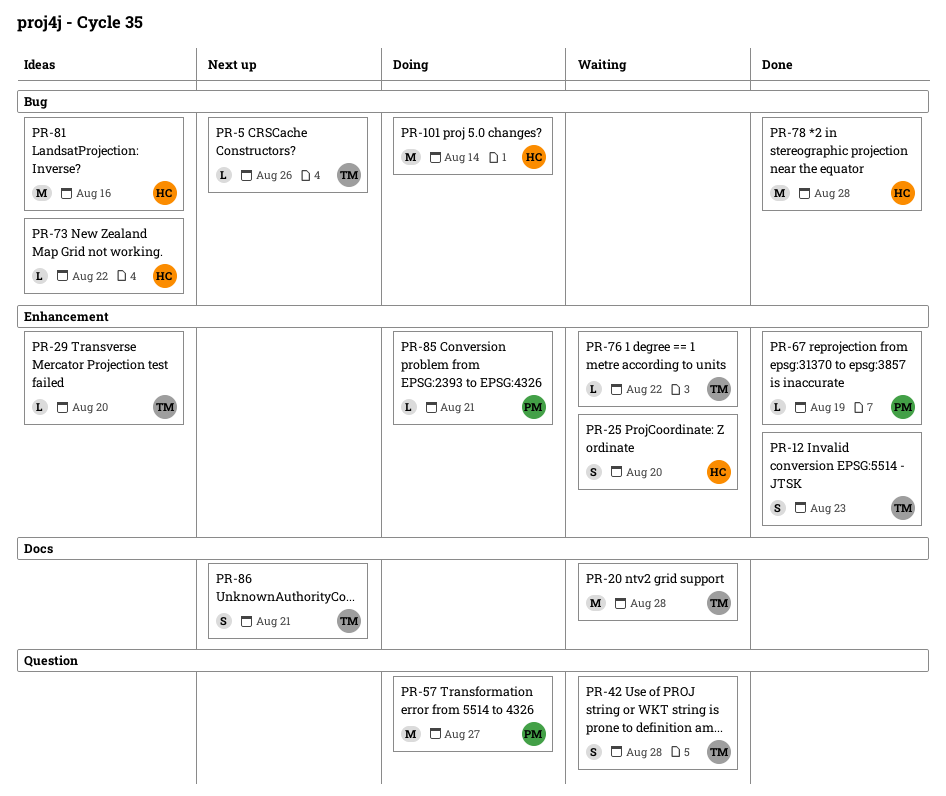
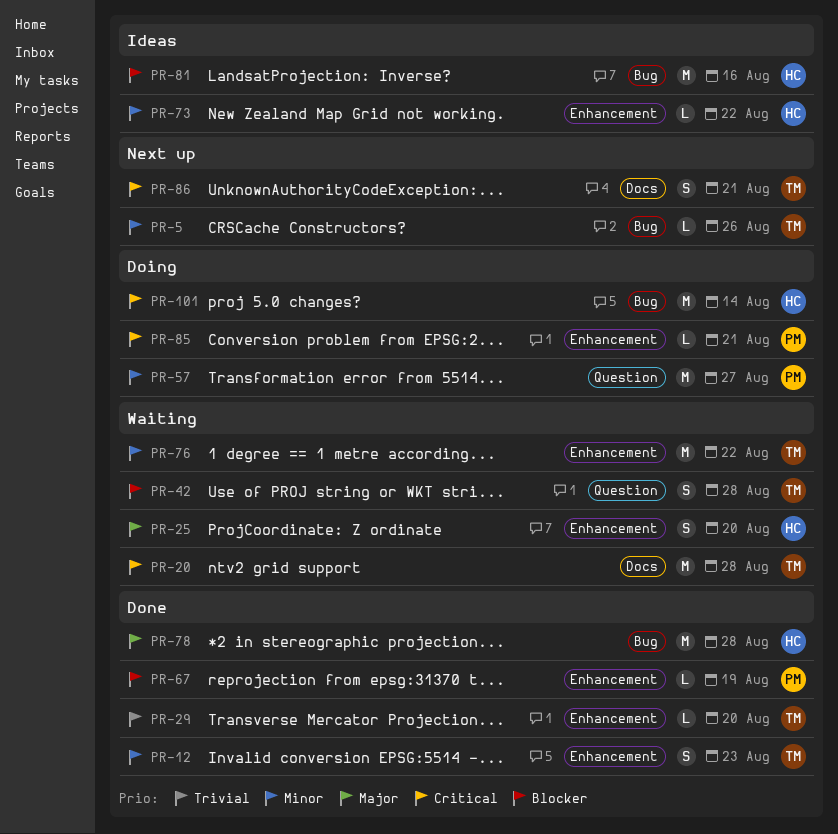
PR-29, status: Ideas -> Done
PR-73, label: Bug -> Enhancement
PR-76, estimate: L -> M

